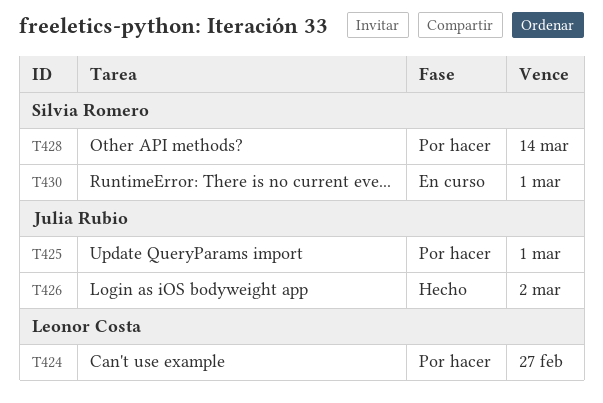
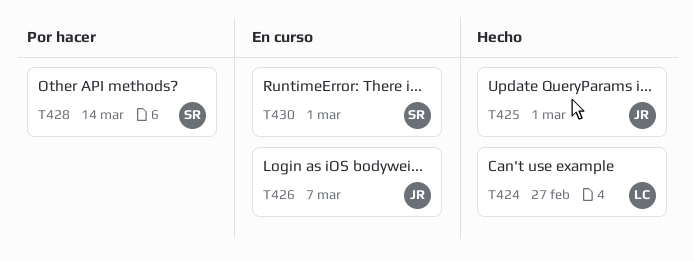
T424, status: Por hacer -> Hecho
T425, status: Por hacer -> Hecho
T426, status: Hecho -> En curso
T426, due: Mar 2 -> Mar 7

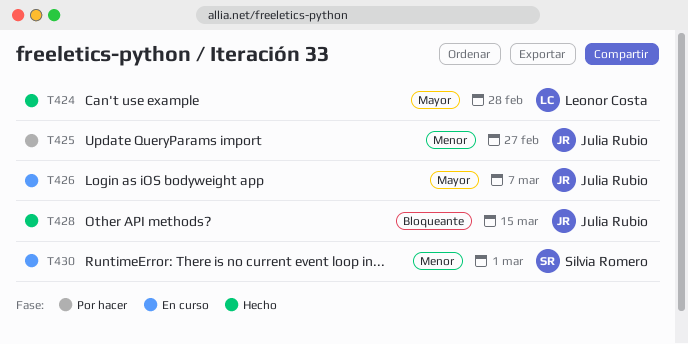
T424, due: Feb 27 -> Feb 28
T425, status: Hecho -> Por hacer
T425, due: Mar 1 -> Feb 27
T428, status: Por hacer -> Hecho
T428, owner: Silvia Romero -> Julia Rubio
T428, due: Mar 14 -> Mar 15

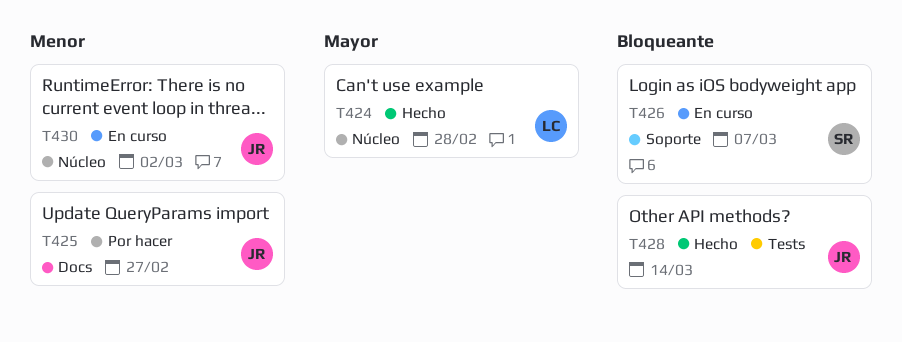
T426, owner: Julia Rubio -> Silvia Romero
T426, priority: Mayor -> Bloqueante
T428, due: Mar 15 -> Mar 14
T430, owner: Silvia Romero -> Julia Rubio
T430, due: Mar 1 -> Mar 2

